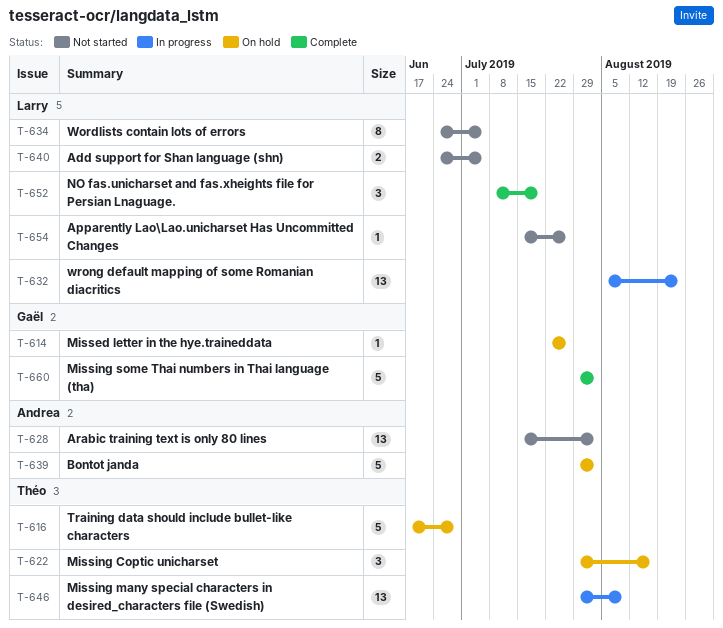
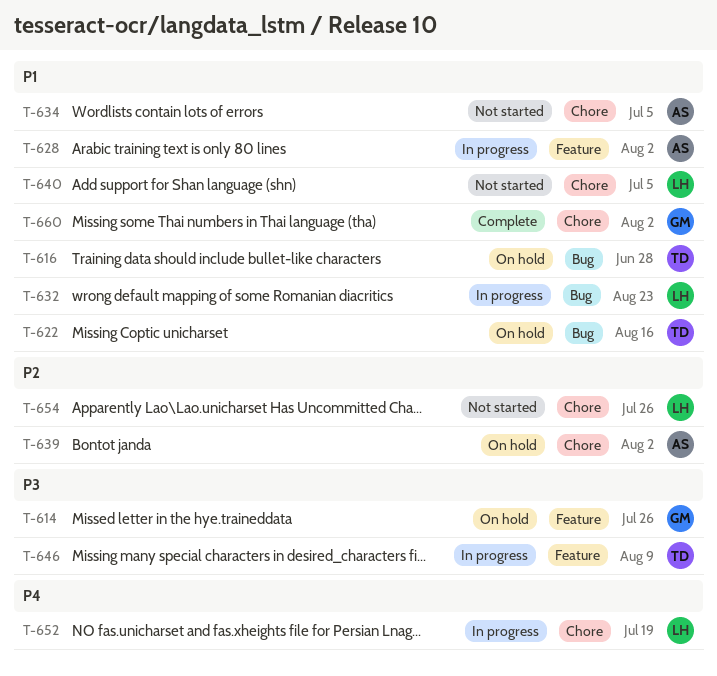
T-628, status: Not started -> In progress
T-634, owner: Larry -> Andrea
T-652, status: Complete -> In progress

